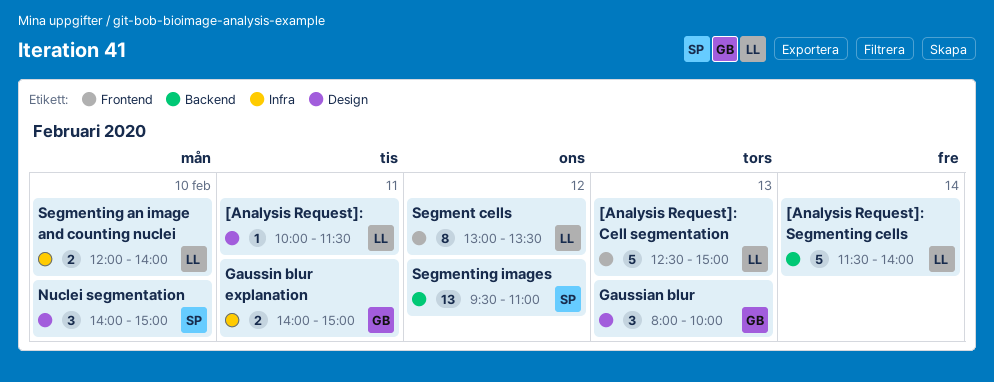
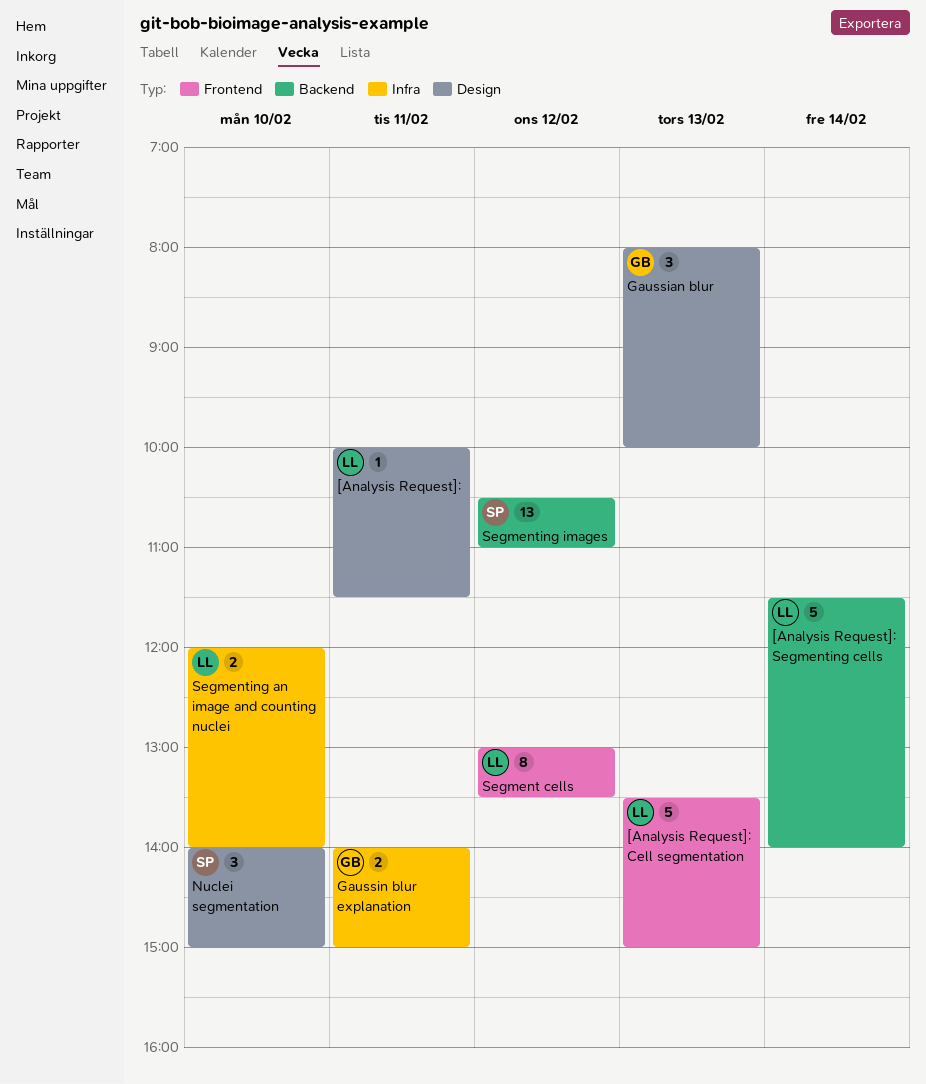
[Analysis Request]: Cell segmentation, begins: 12:30 -> 13:30
Segmenting images, begins: 09:30 -> 10:30

